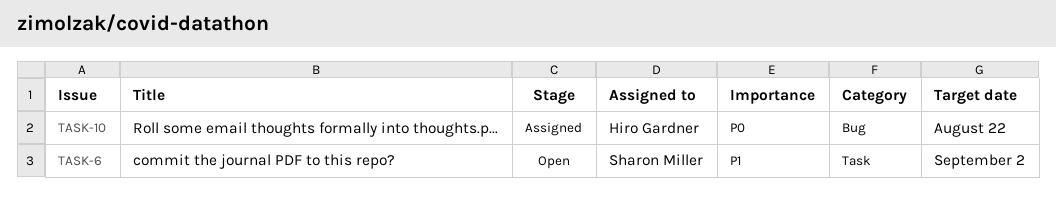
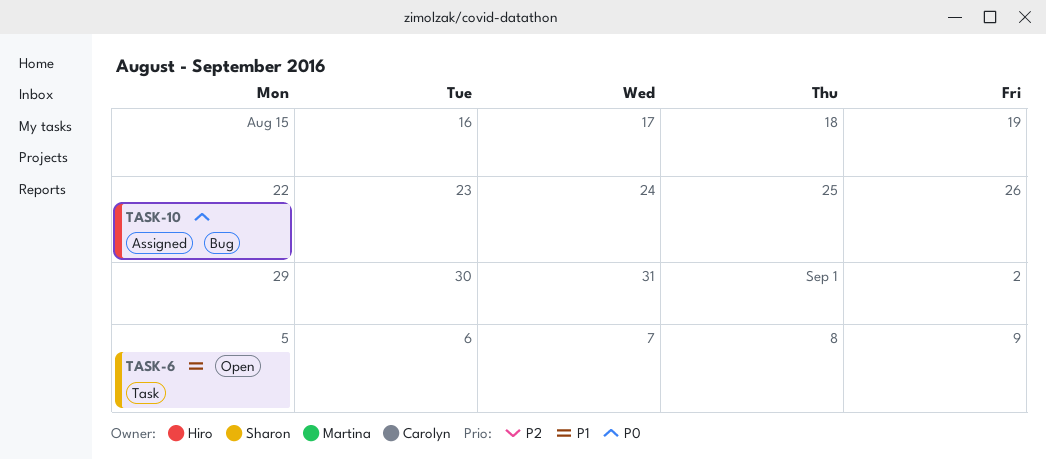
TASK-6, due: Sep 2 -> Sep 5

